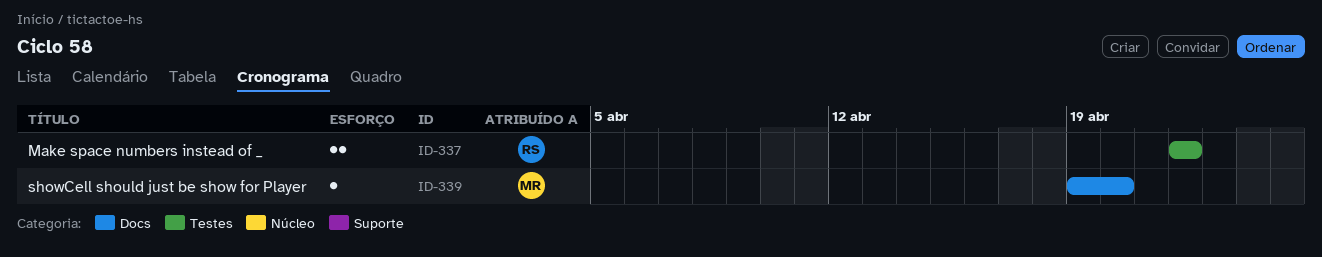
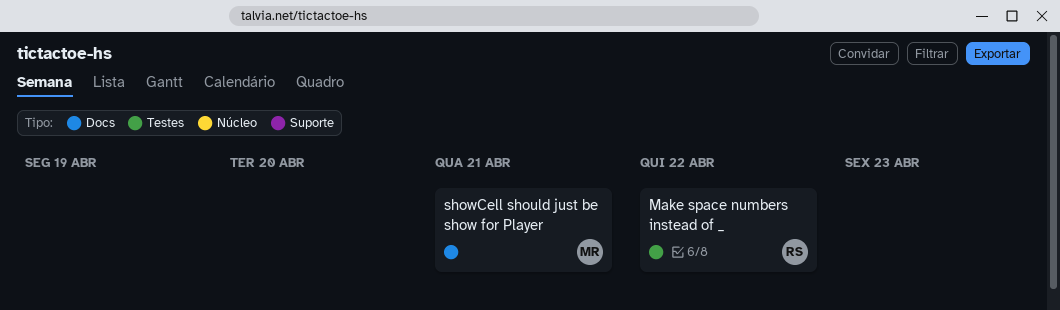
showCell should just be show for Player, due: Apr 20 -> Apr 21

